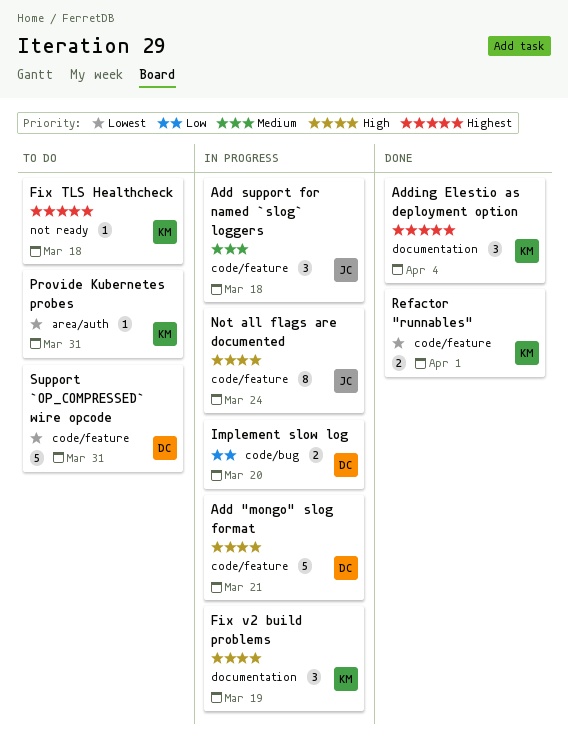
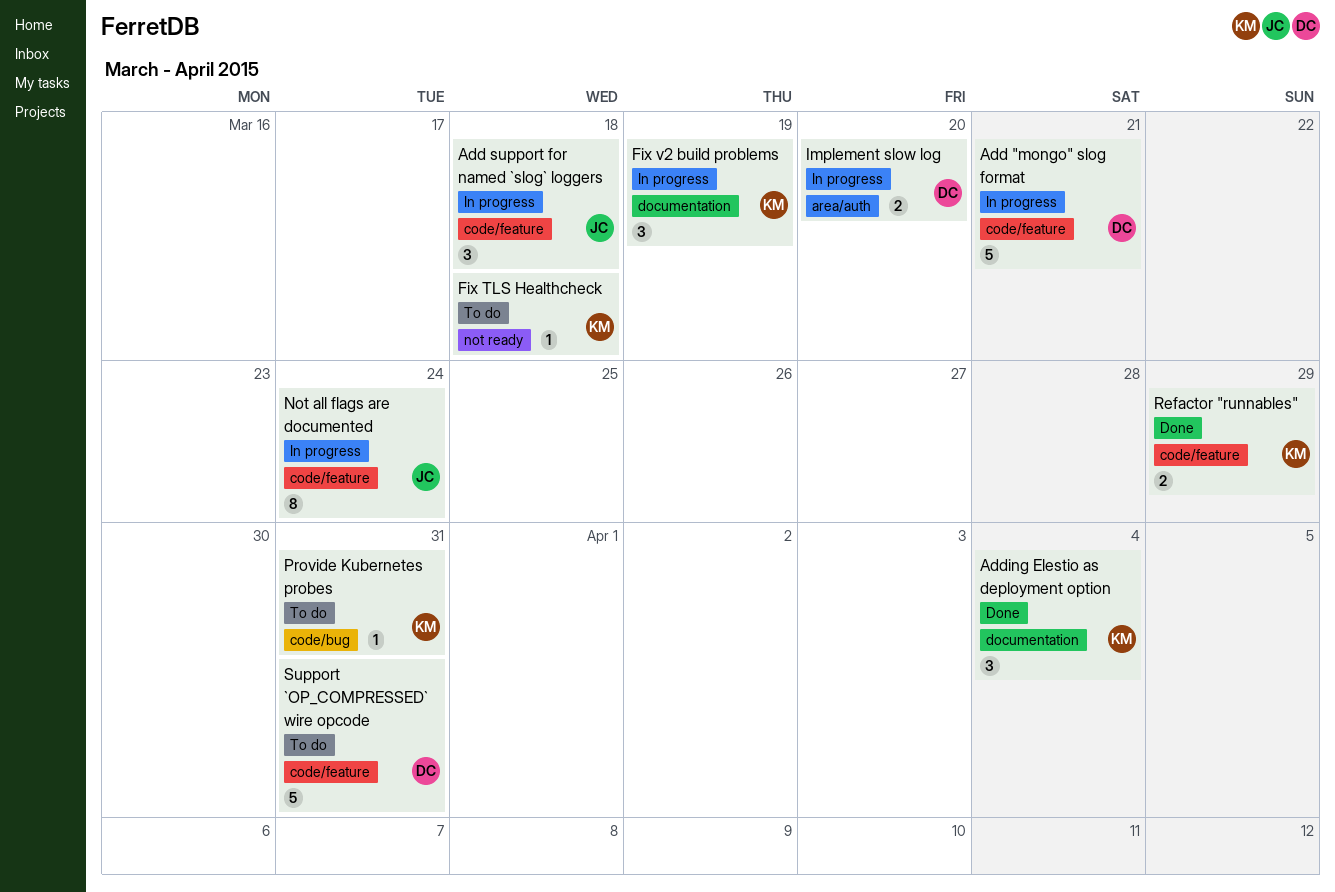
Implement slow log, label: code/bug -> area/auth
Provide Kubernetes probes, label: area/auth -> code/bug
Refactor "runnables", due: Apr 1 -> Mar 29

